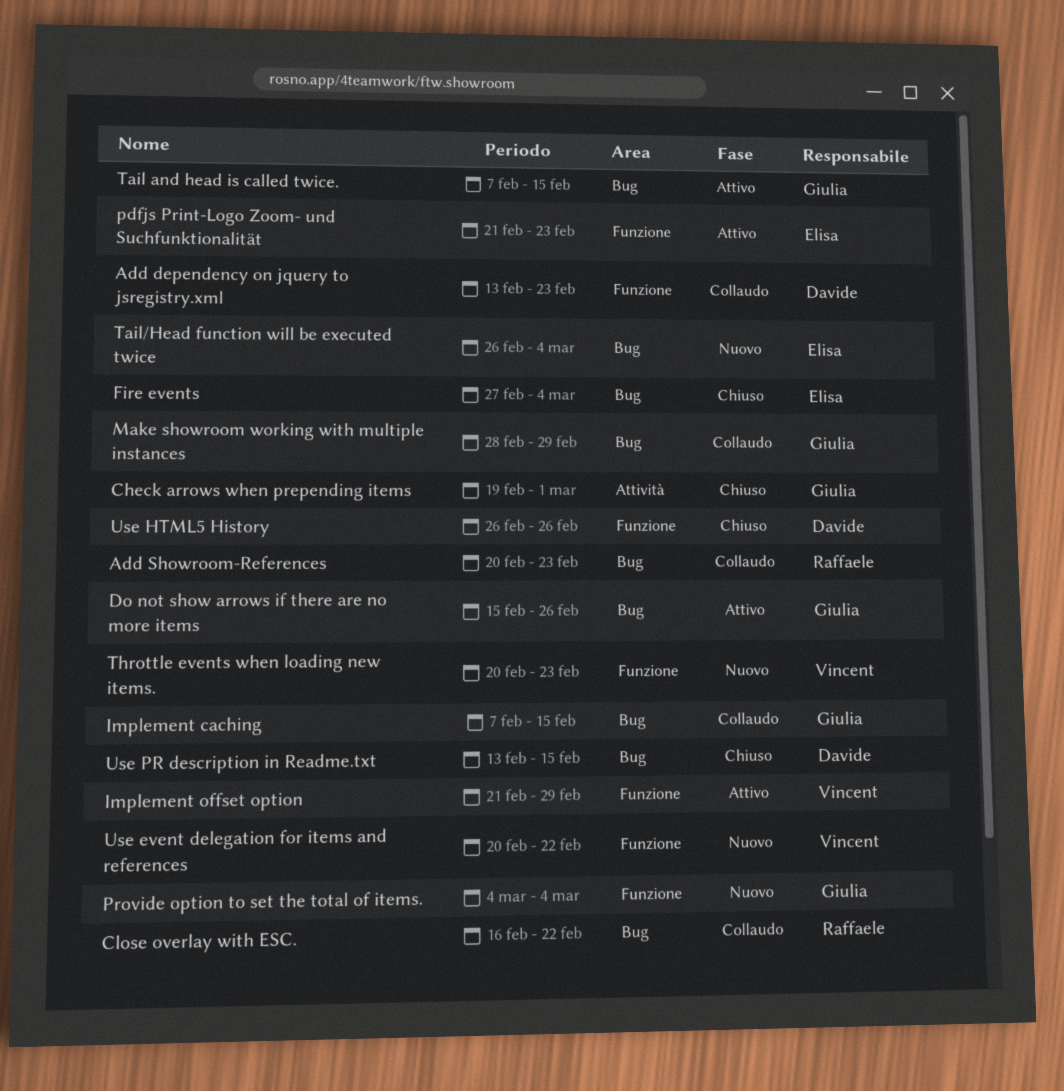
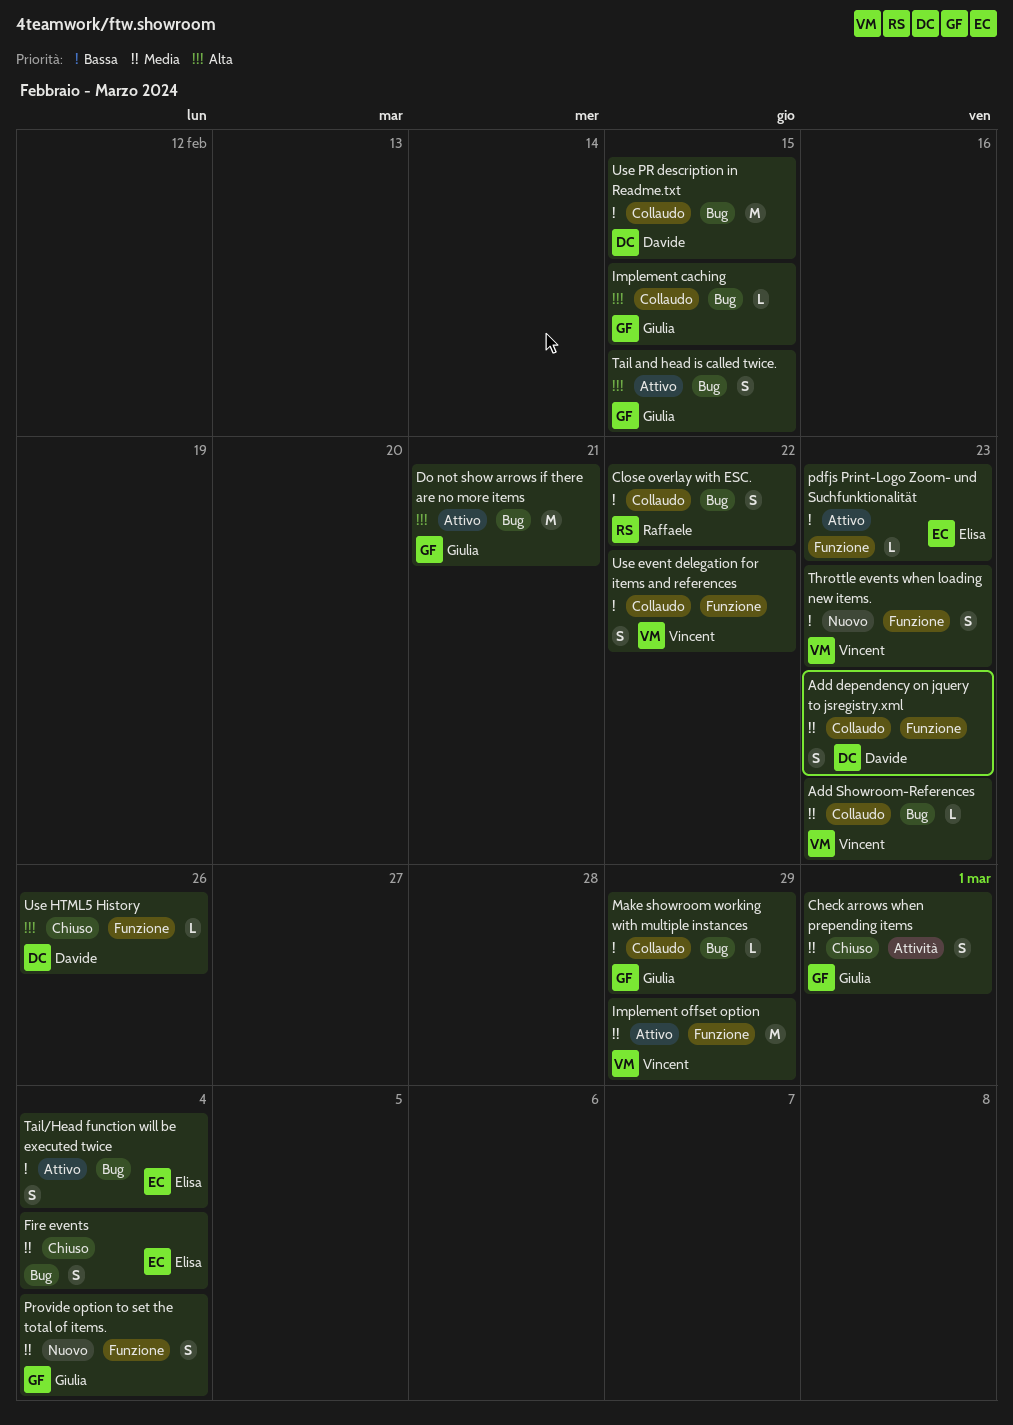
Add Showroom-References, owner: Raffaele -> Vincent
Do not show arrows if there are no more items, due: Feb 26 -> Feb 21
Tail/Head function will be executed twice, status: Nuovo -> Attivo
Use event delegation for items and references, status: Nuovo -> Collaudo
Use PR description in Readme.txt, status: Chiuso -> Collaudo

